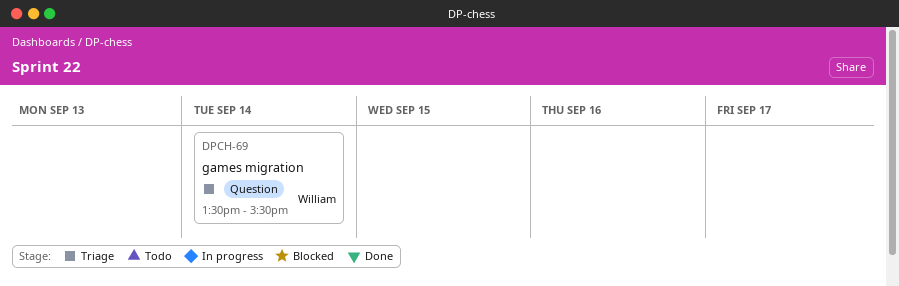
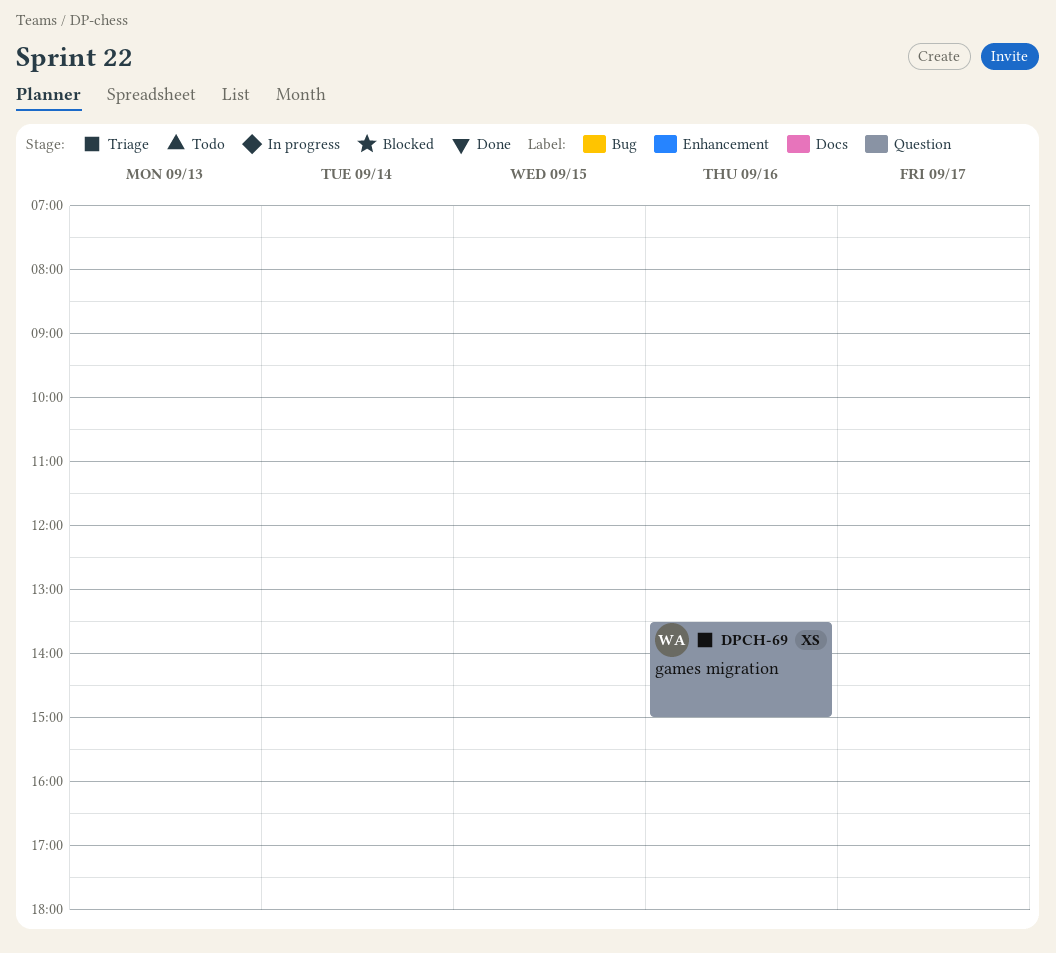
DPCH-69, day: Sep 14 -> Sep 16
DPCH-69, ends: 15:30 -> 15:00

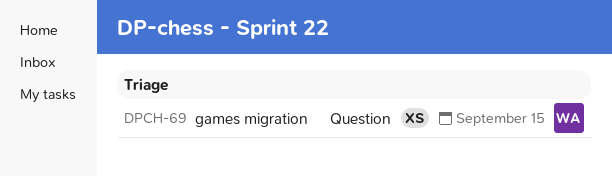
DPCH-69, day: Sep 16 -> Sep 15

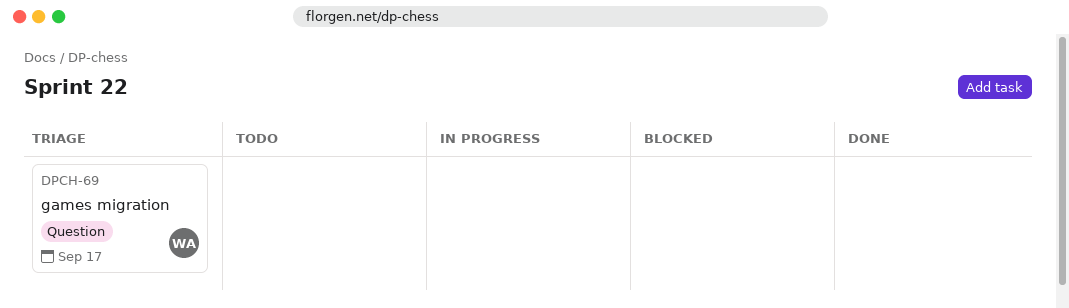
DPCH-69, day: Sep 15 -> Sep 17

